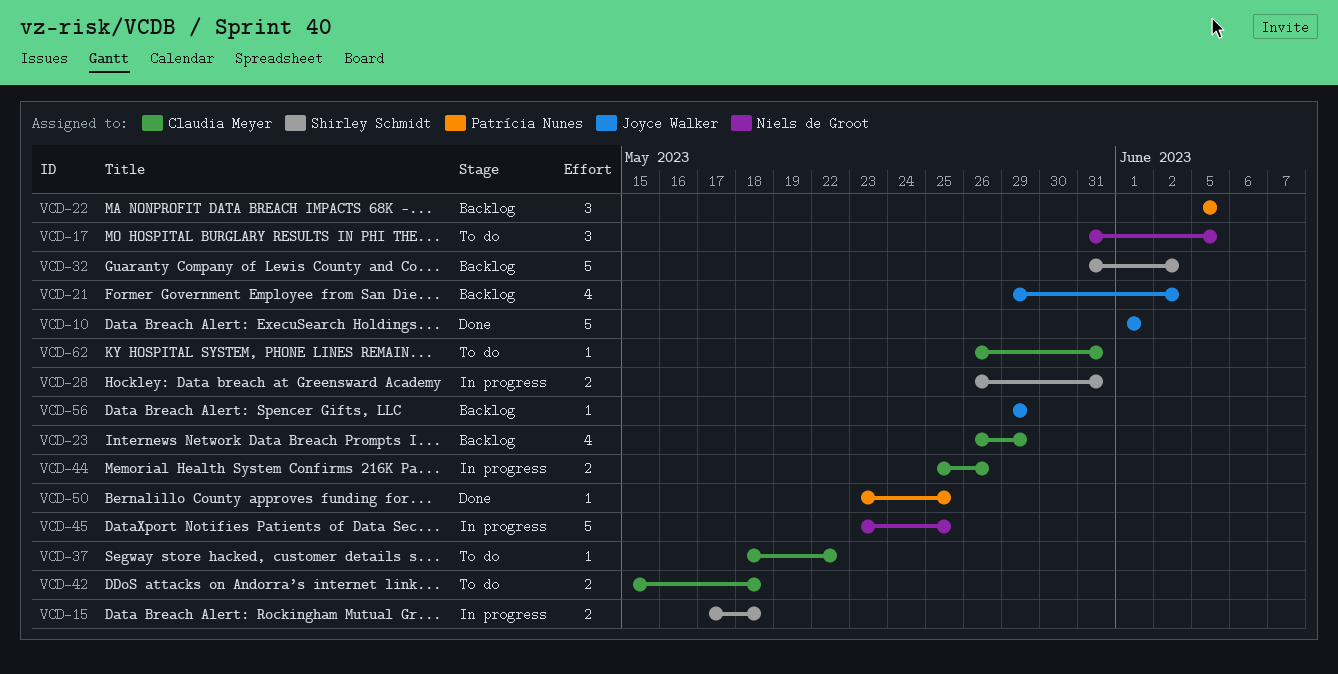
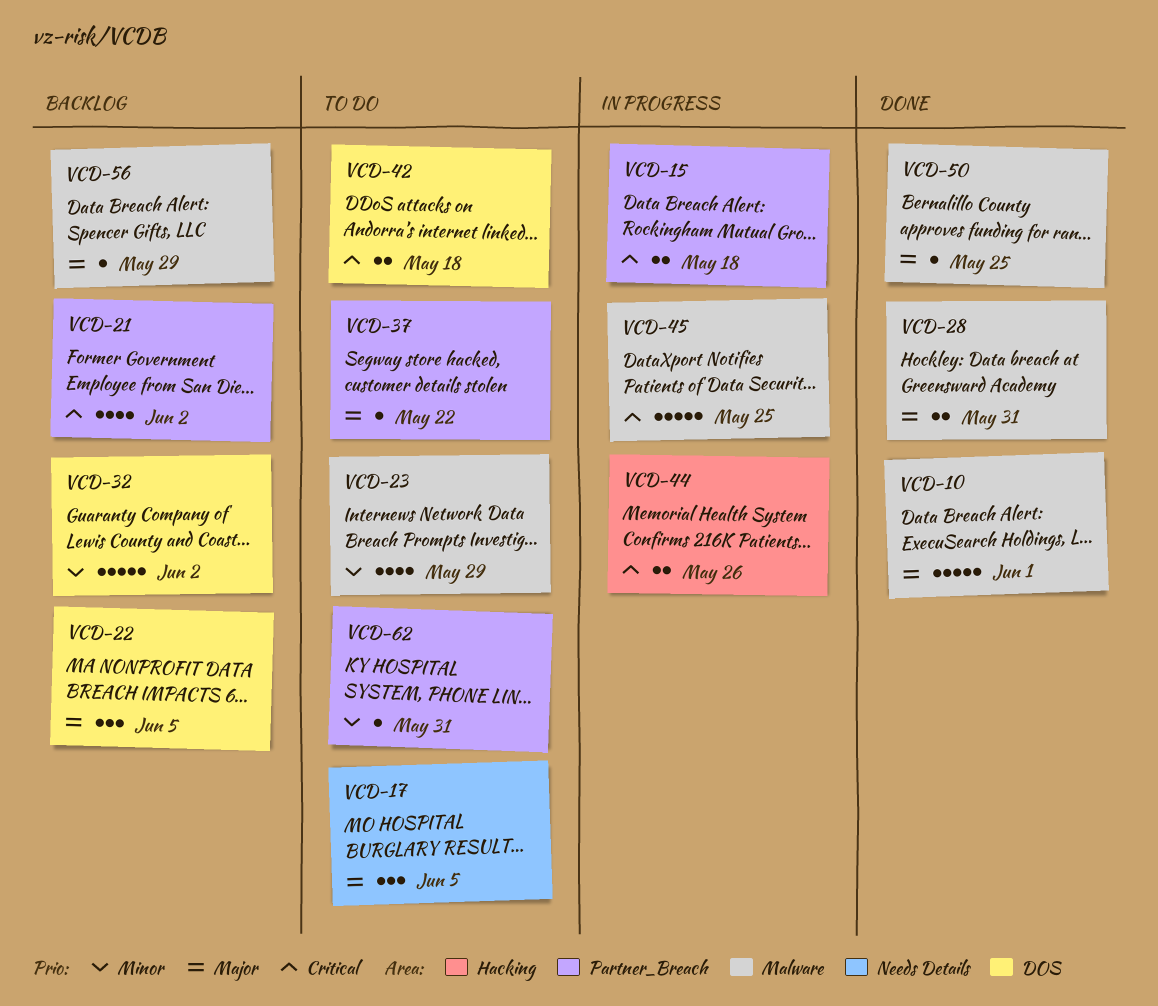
VCD-23, status: Backlog -> To do
VCD-28, status: In progress -> Done

